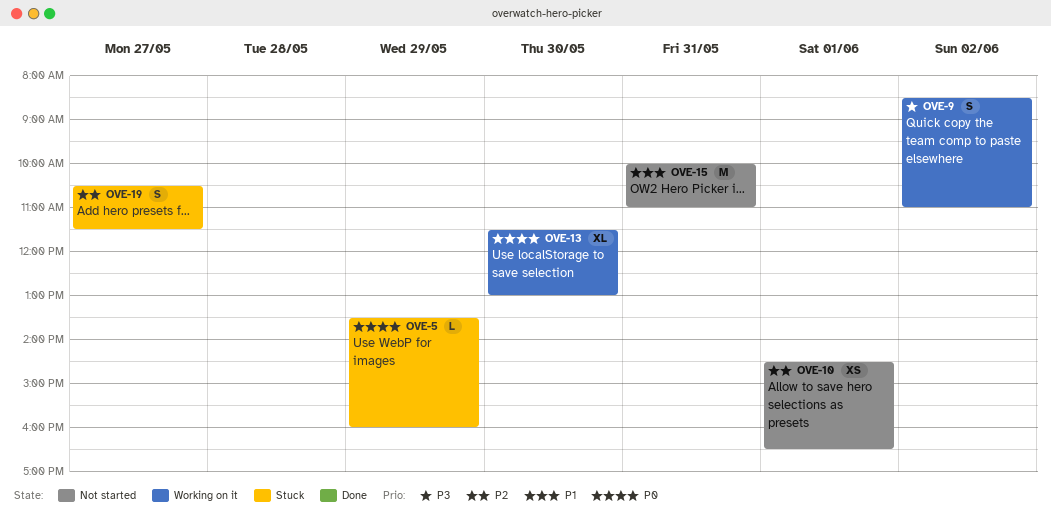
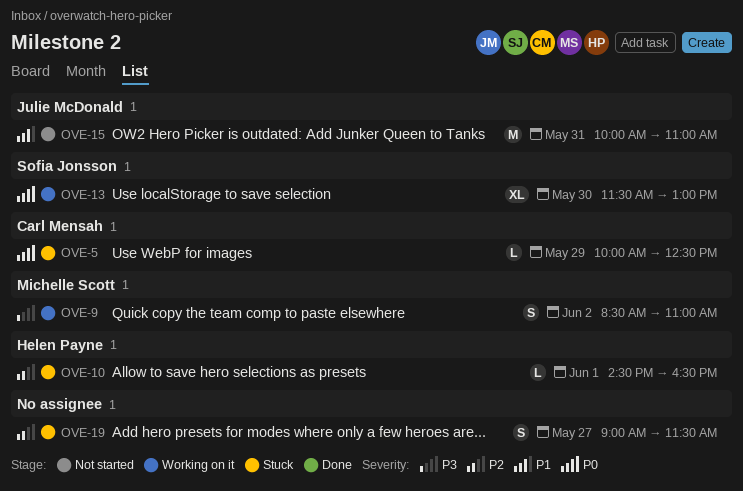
OVE-5, begins: 13:30 -> 10:00
OVE-5, ends: 16:00 -> 12:30
OVE-10, status: Not started -> Stuck
OVE-10, estimate: XS -> L
OVE-19, begins: 10:30 -> 09:00

